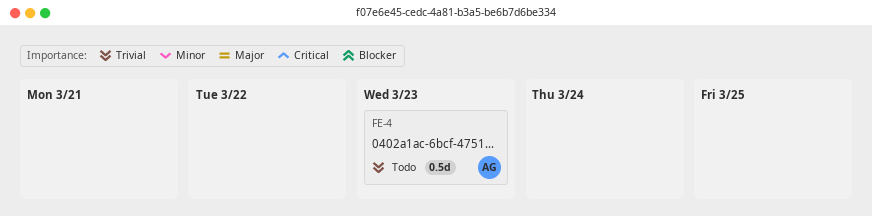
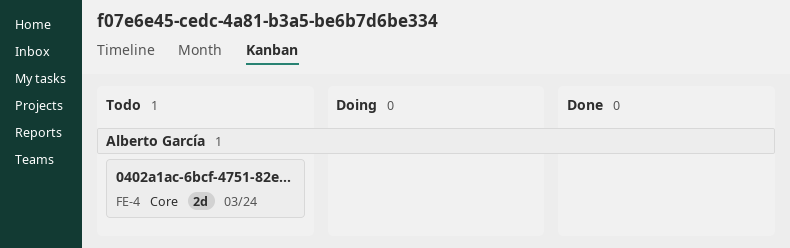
FE-4, estimate: 0.5d -> 2d
FE-4, due: Mar 23 -> Mar 24

